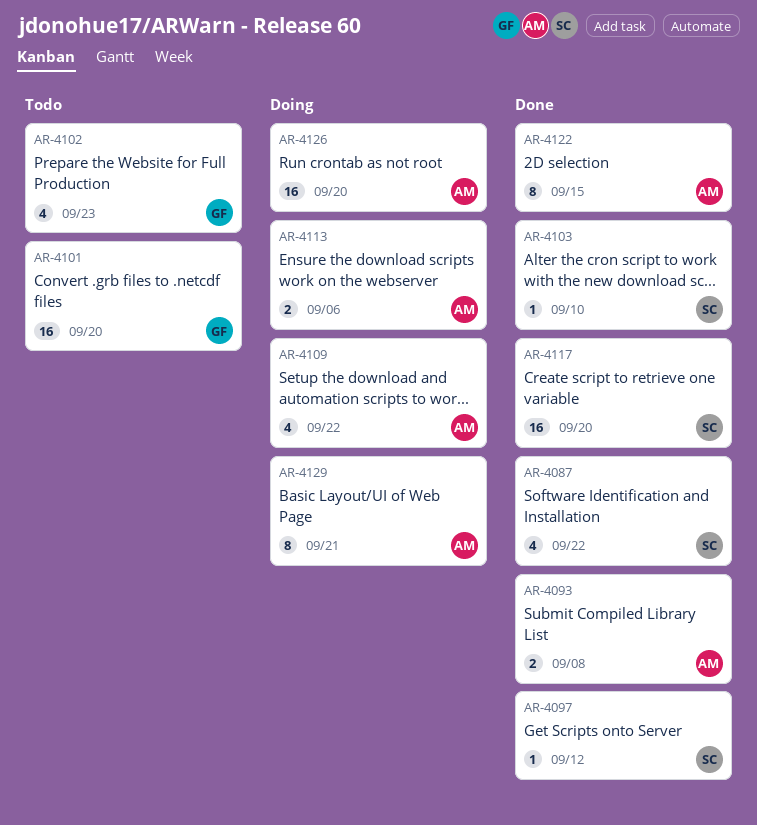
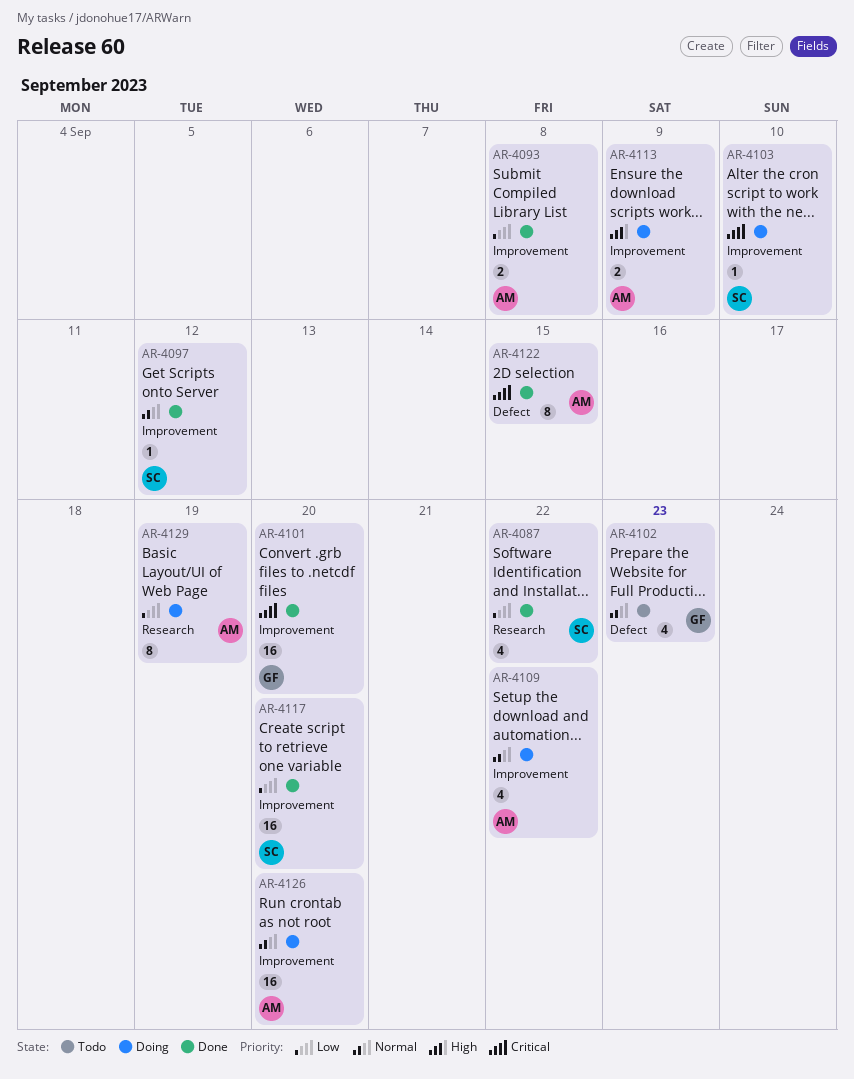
AR-4101, status: Todo -> Done
AR-4103, status: Done -> Doing
AR-4113, due: Sep 6 -> Sep 9
AR-4129, due: Sep 21 -> Sep 19

